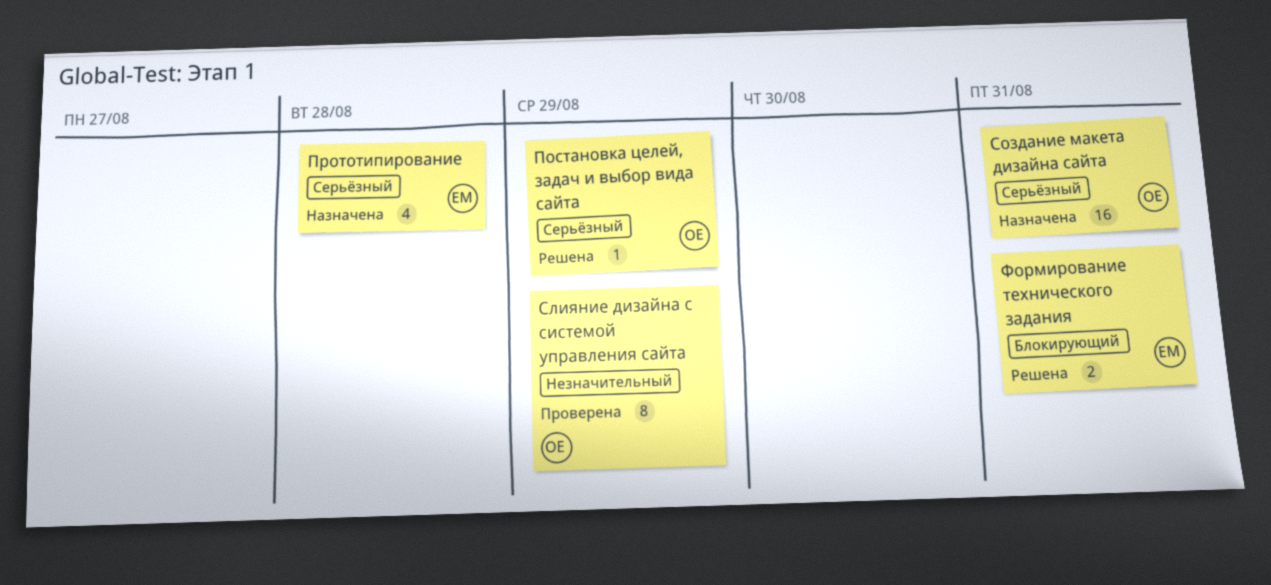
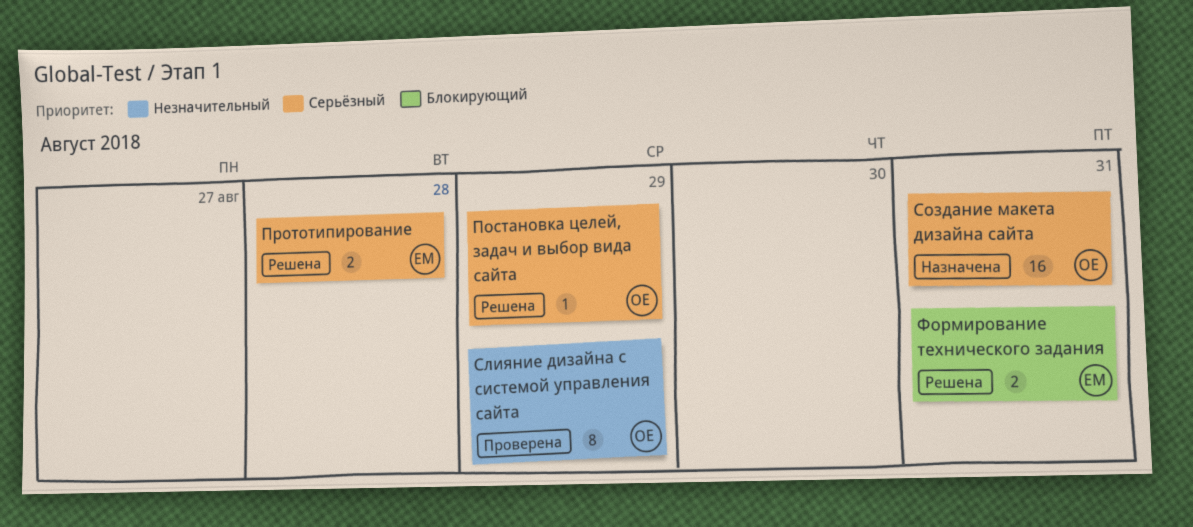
Прототипирование, status: Назначена -> Решена
Прототипирование, estimate: 4 -> 2

